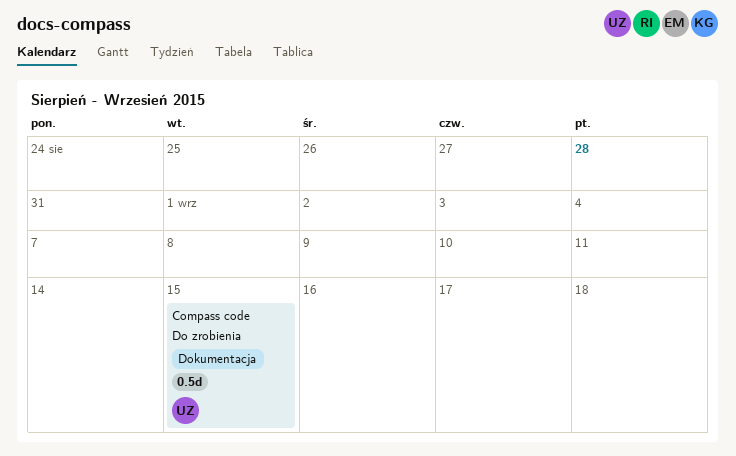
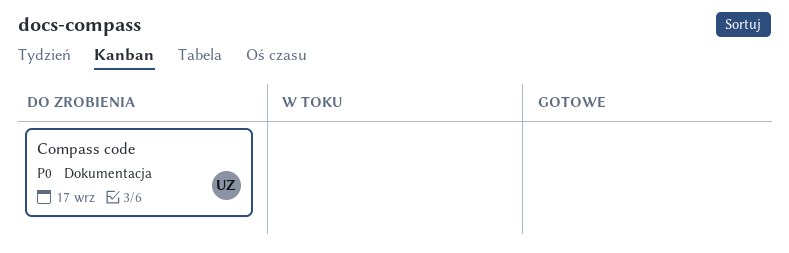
Compass code, due: Sep 15 -> Sep 17

